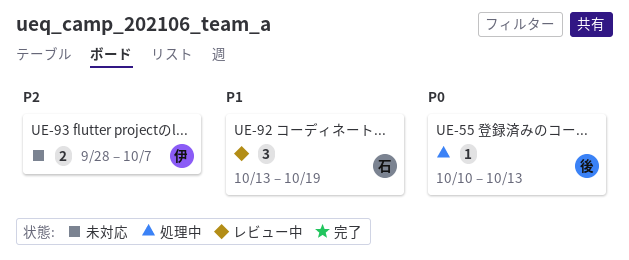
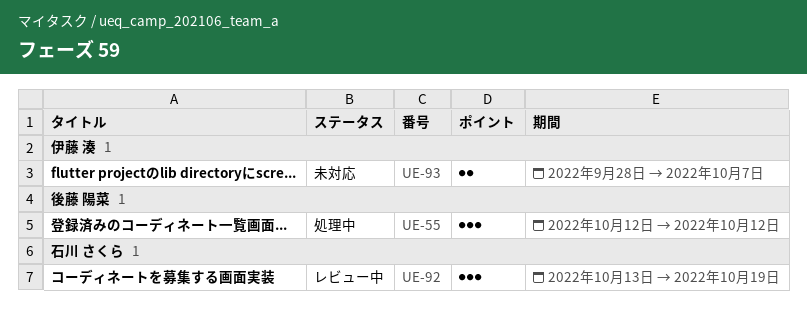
UE-55, estimate: 1 -> 3
UE-55, start: Oct 10 -> Oct 12
UE-55, due: Oct 13 -> Oct 12

